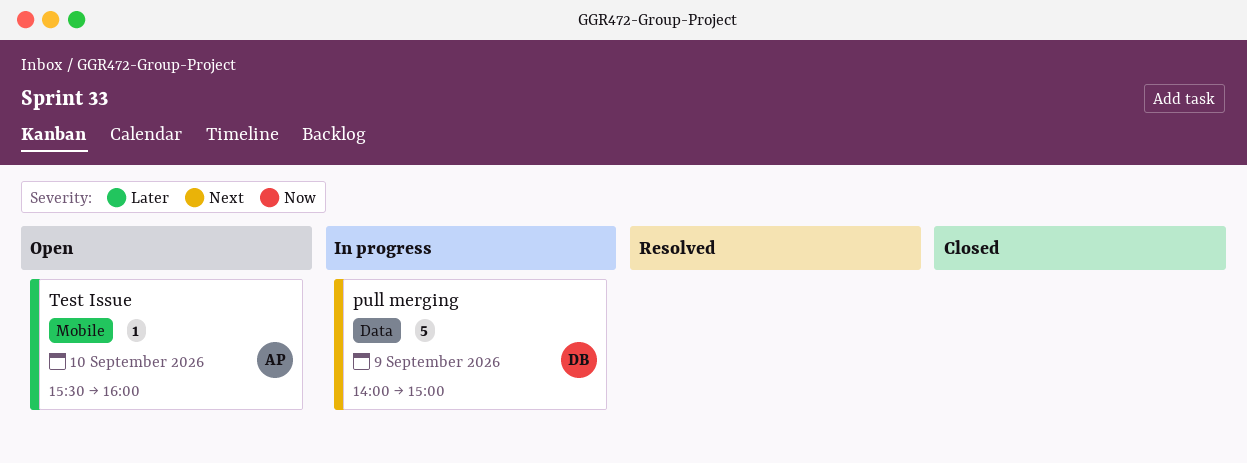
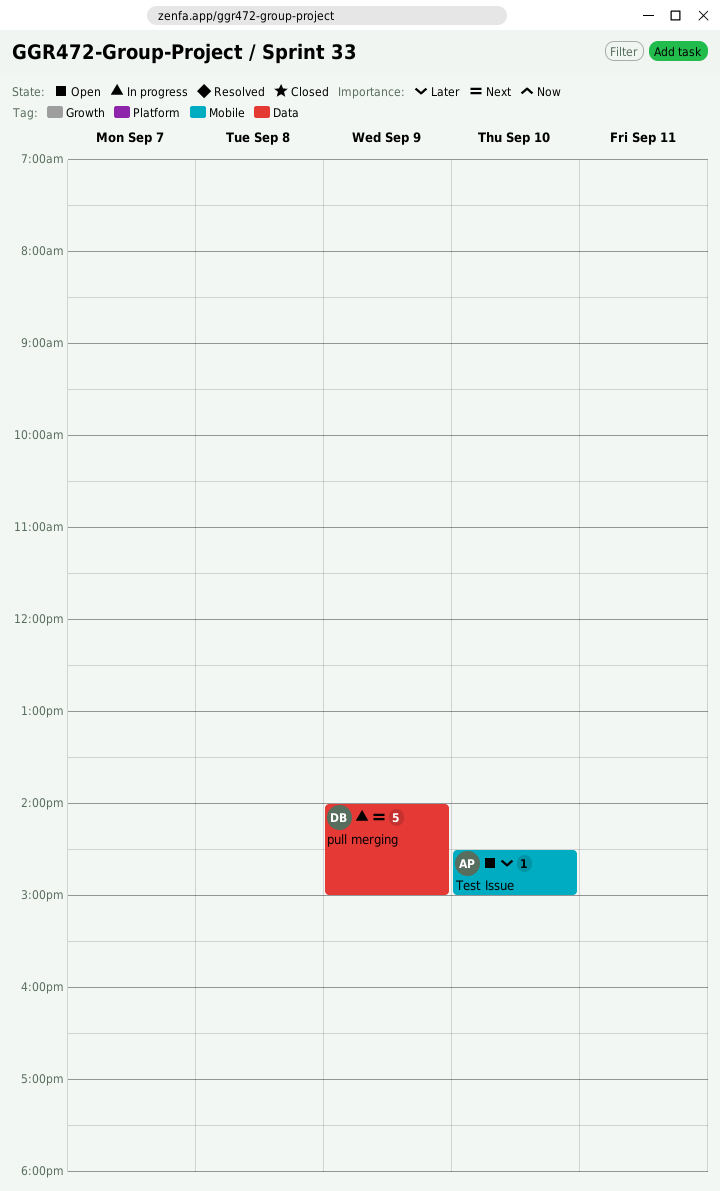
Test Issue, begins: 15:30 -> 14:30
Test Issue, ends: 16:00 -> 15:00

